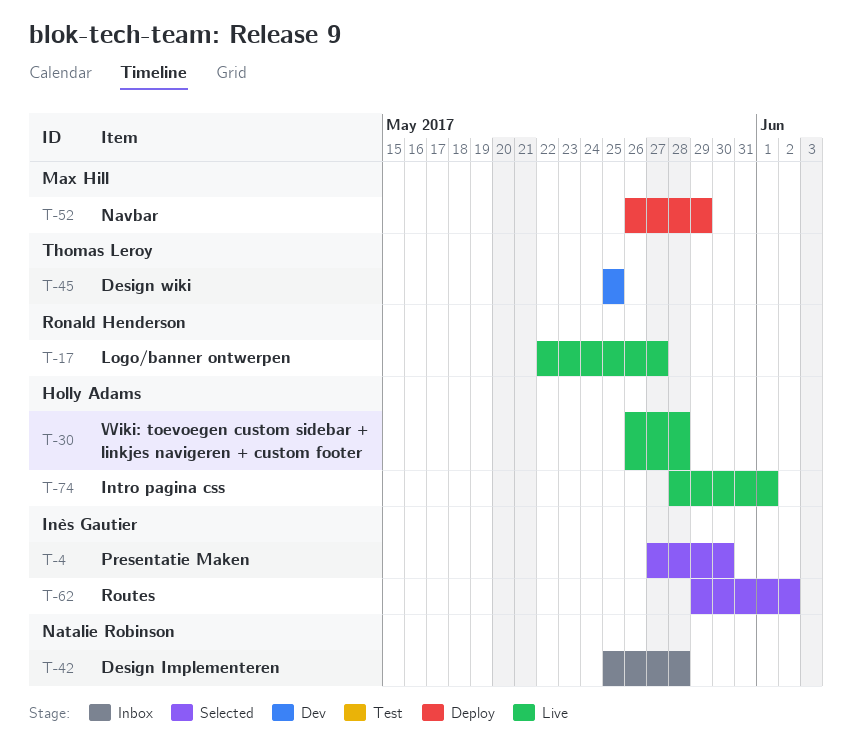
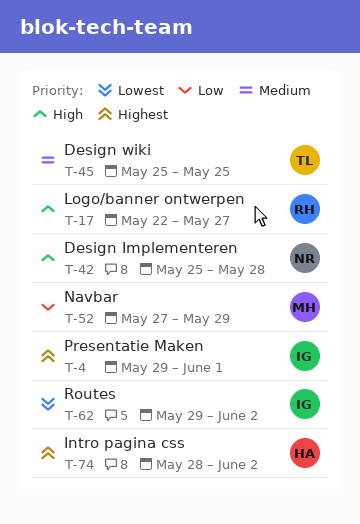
T-4, start: May 27 -> May 29
T-4, due: May 30 -> Jun 1
T-30: present -> none
T-52, start: May 26 -> May 27
T-74, due: Jun 1 -> Jun 2

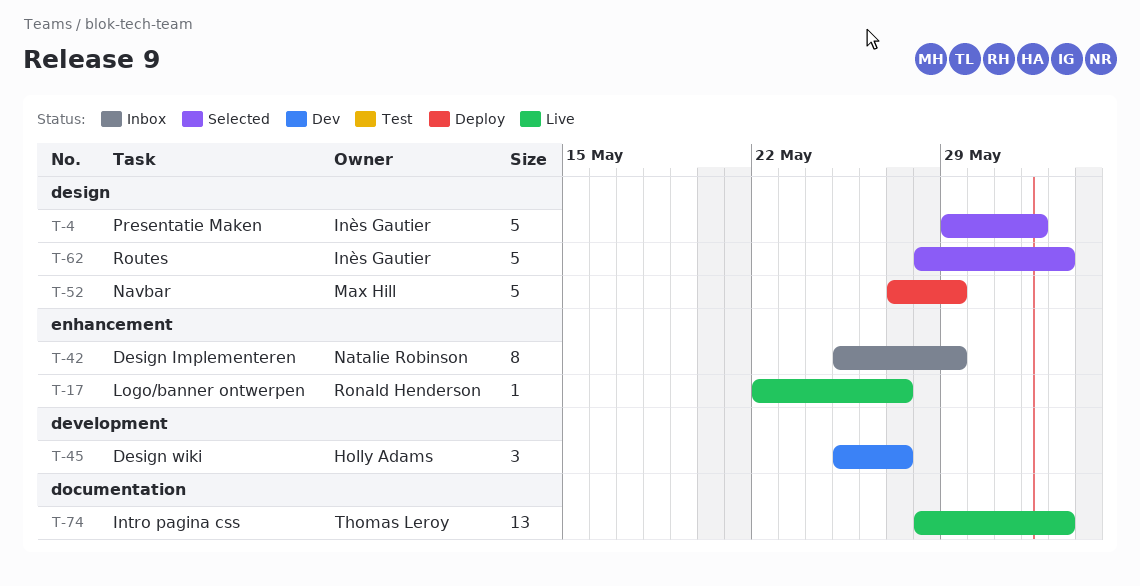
T-42, due: May 28 -> May 29
T-45, owner: Thomas Leroy -> Holly Adams
T-45, due: May 25 -> May 27
T-62, start: May 29 -> May 28
T-74, owner: Holly Adams -> Thomas Leroy

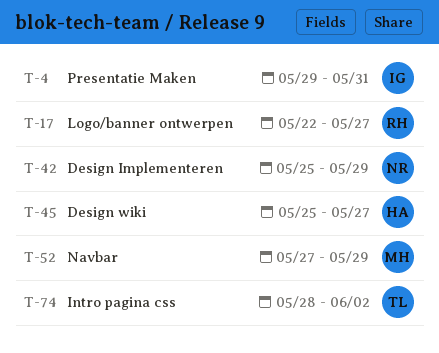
T-4, due: Jun 1 -> May 31
T-62: present -> none

